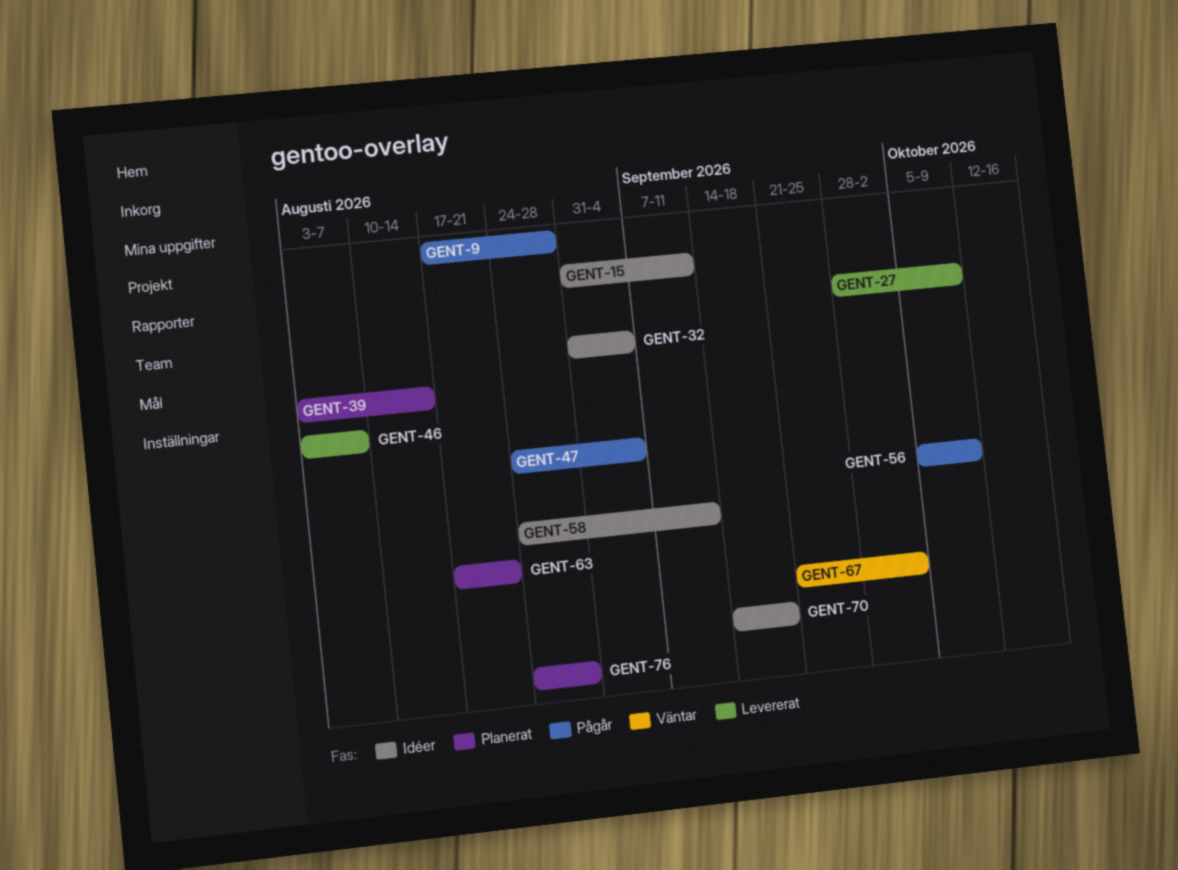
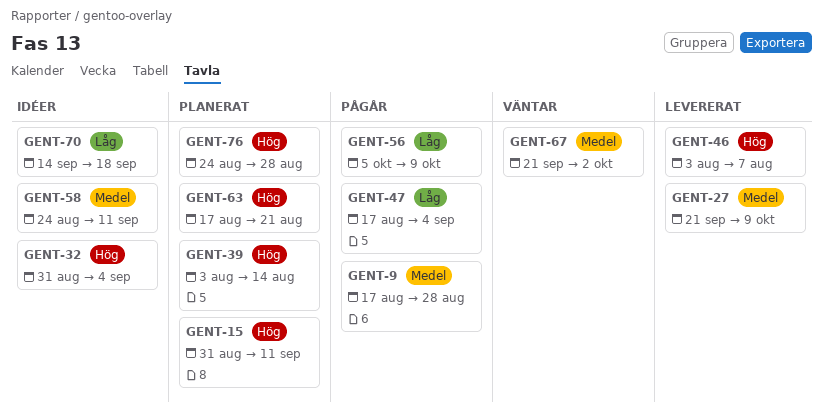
GENT-15, status: Idéer -> Planerat
GENT-27, start: Sep 28 -> Sep 21
GENT-47, start: Aug 24 -> Aug 17

